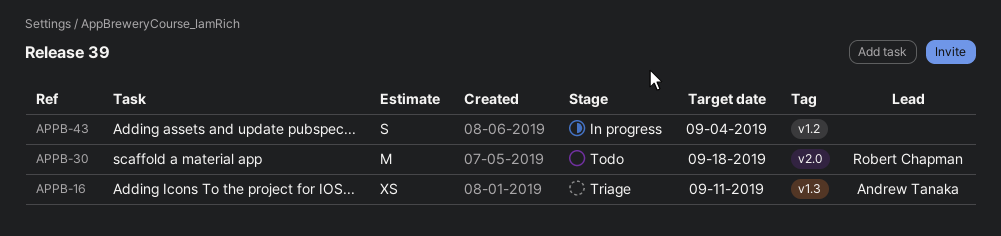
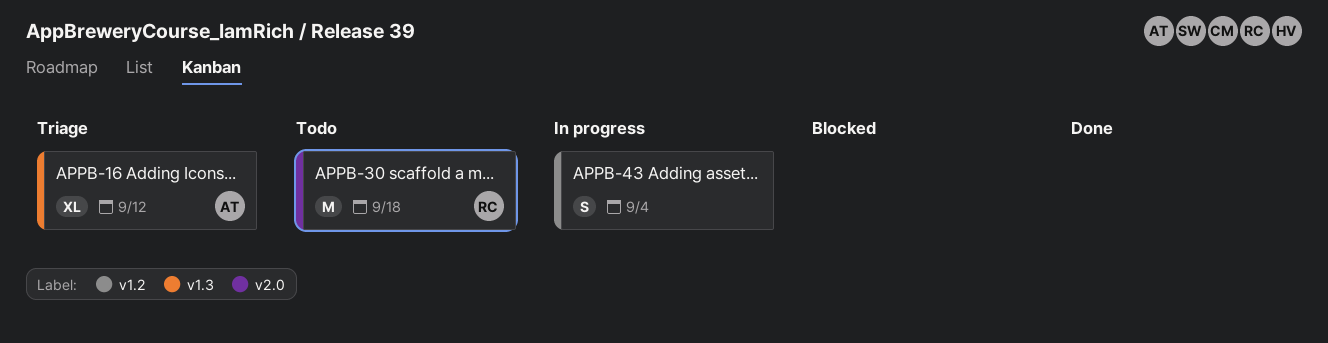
APPB-16, estimate: XS -> XL
APPB-16, due: Sep 11 -> Sep 12

